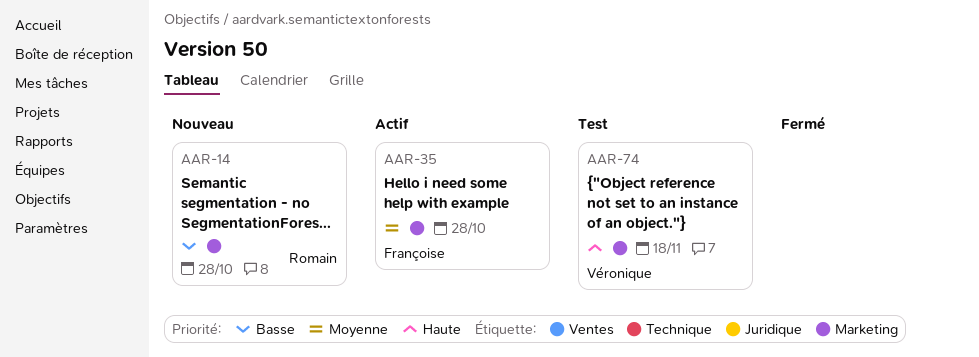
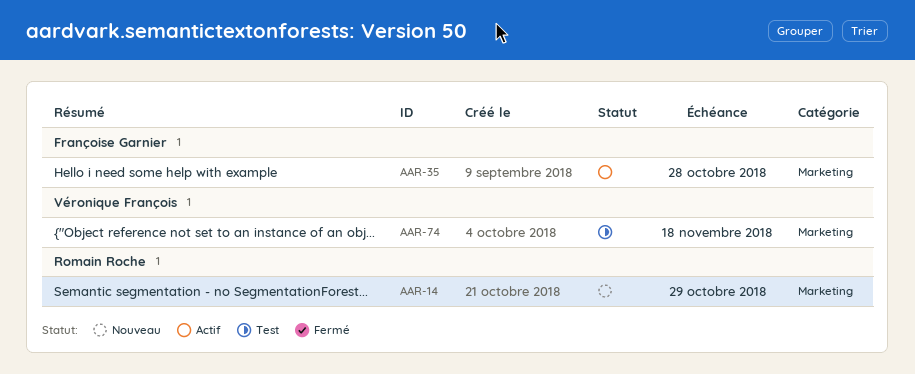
AAR-14, due: Oct 28 -> Oct 29

